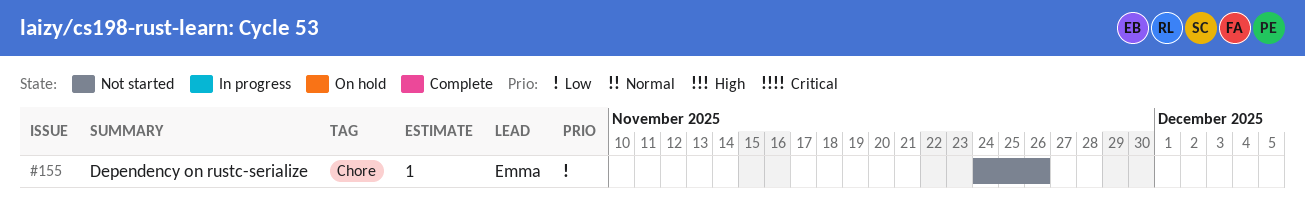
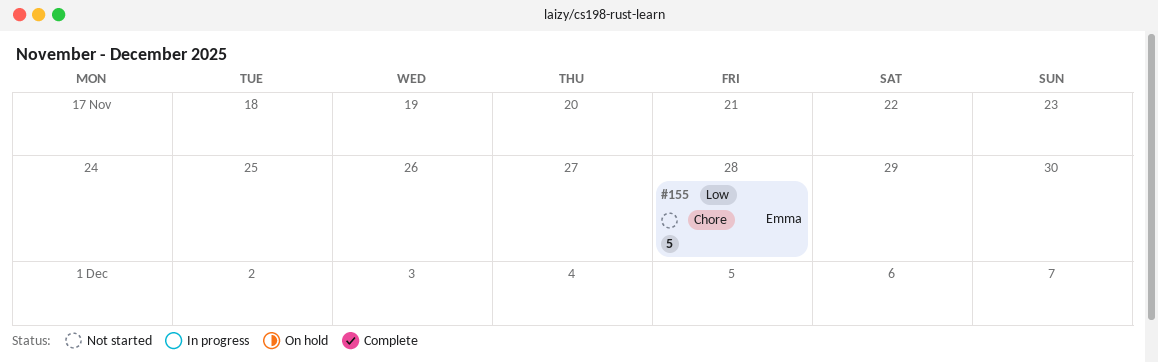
#155, estimate: 1 -> 5
#155, due: Nov 26 -> Nov 28

